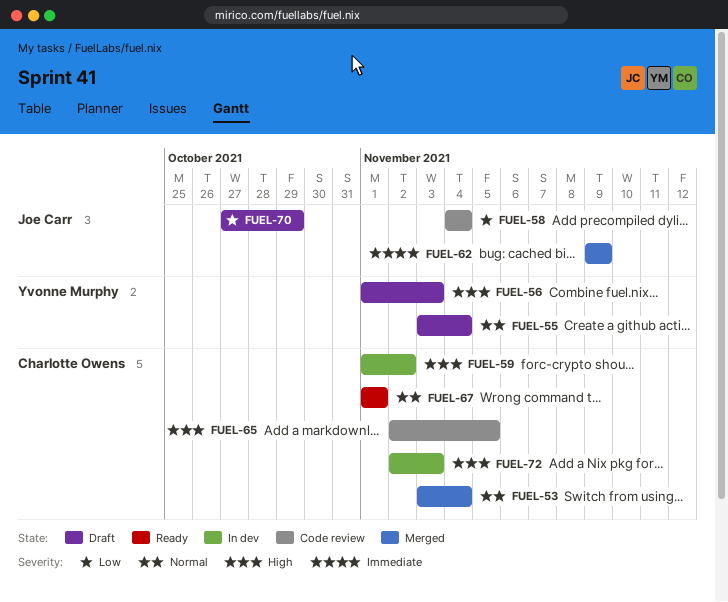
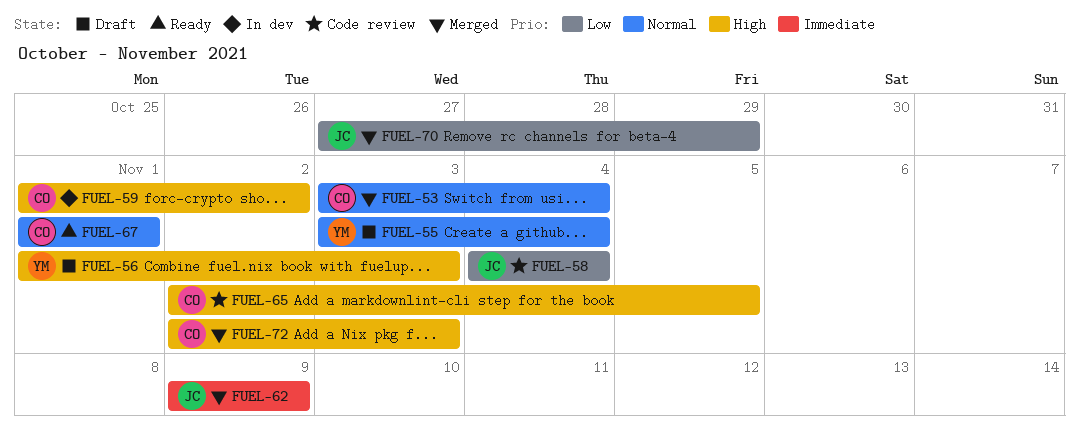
FUEL-70, status: Draft -> Merged
FUEL-72, status: In dev -> Merged

